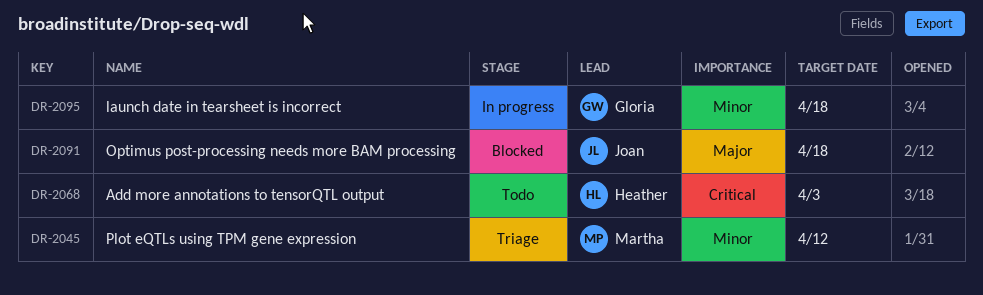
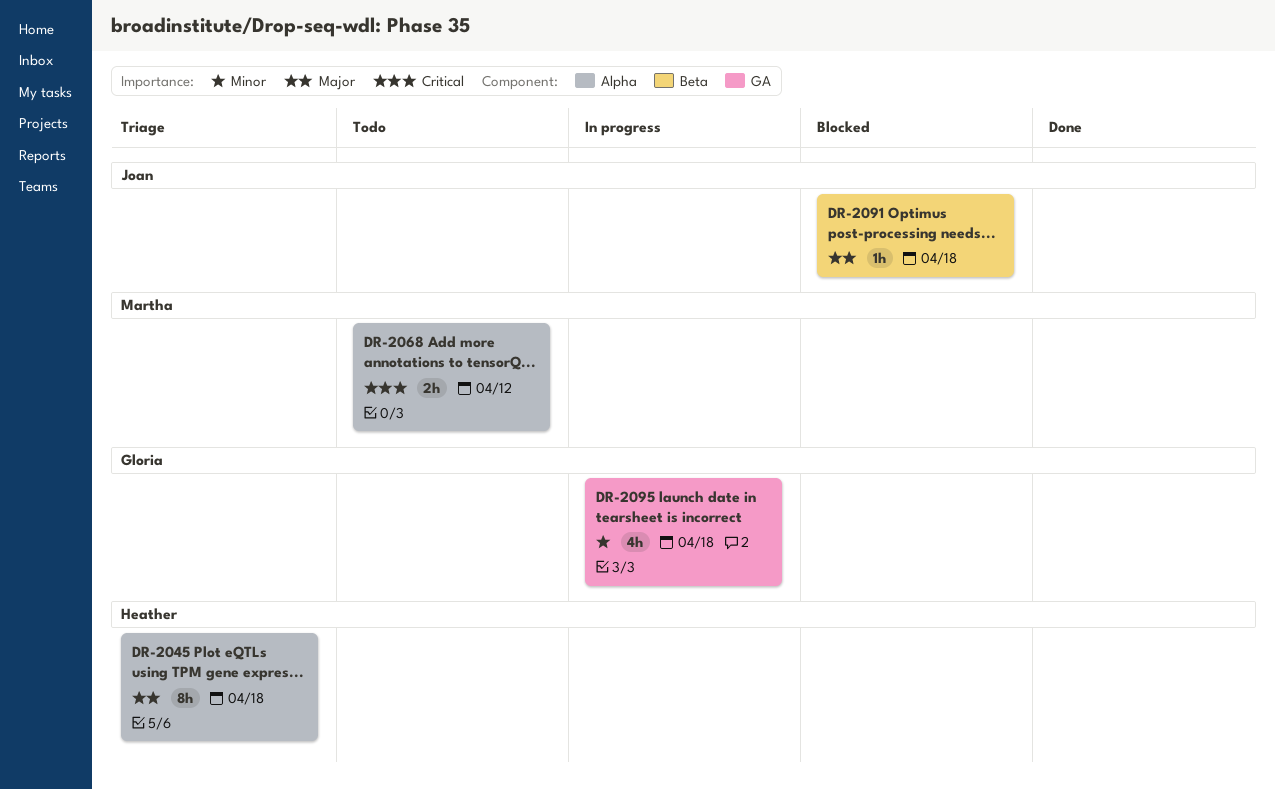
DR-2045, owner: Martha -> Heather
DR-2045, priority: Minor -> Major
DR-2045, due: Apr 12 -> Apr 18
DR-2068, owner: Heather -> Martha
DR-2068, due: Apr 3 -> Apr 12

